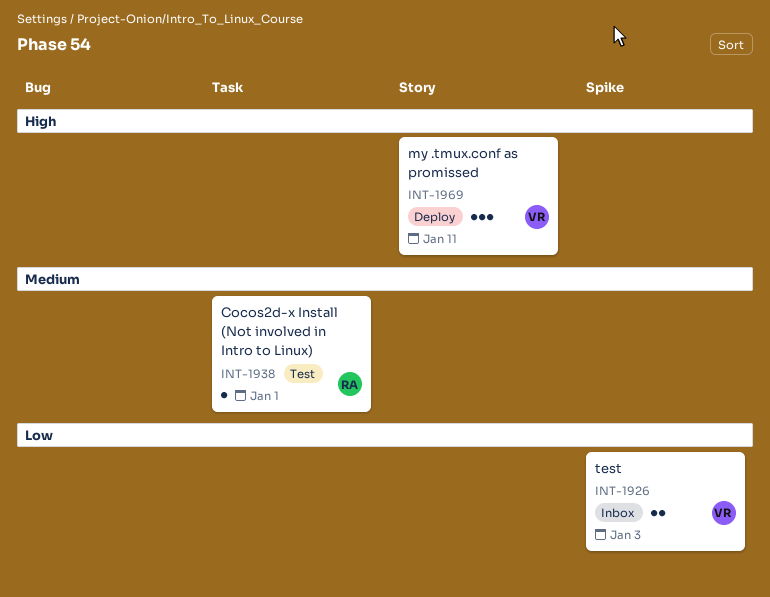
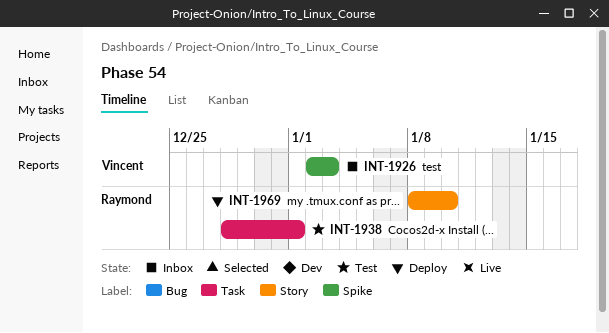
INT-1969, owner: Vincent -> Raymond
INT-1969, due: Jan 11 -> Jan 10

